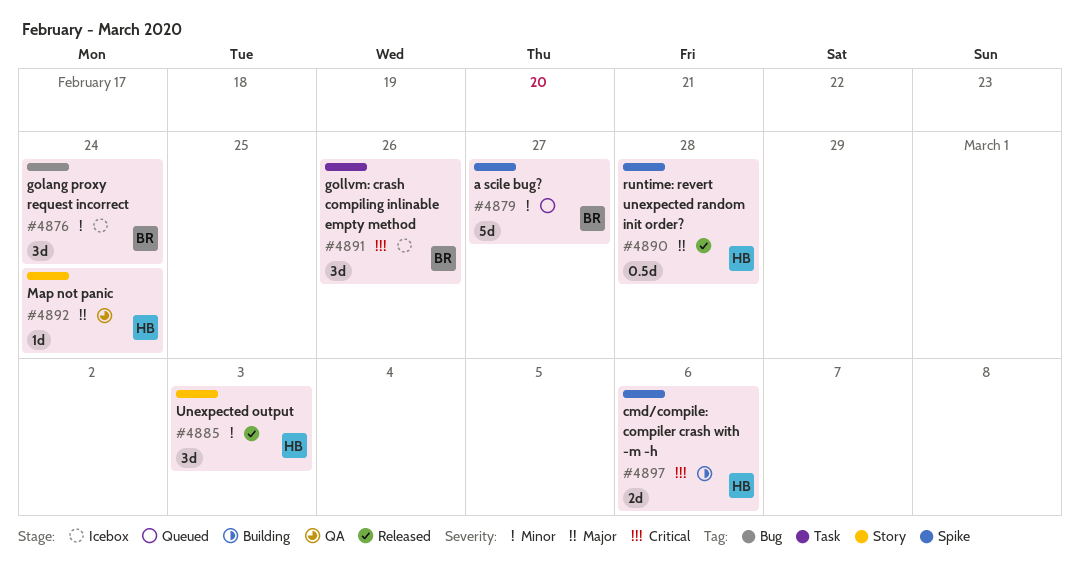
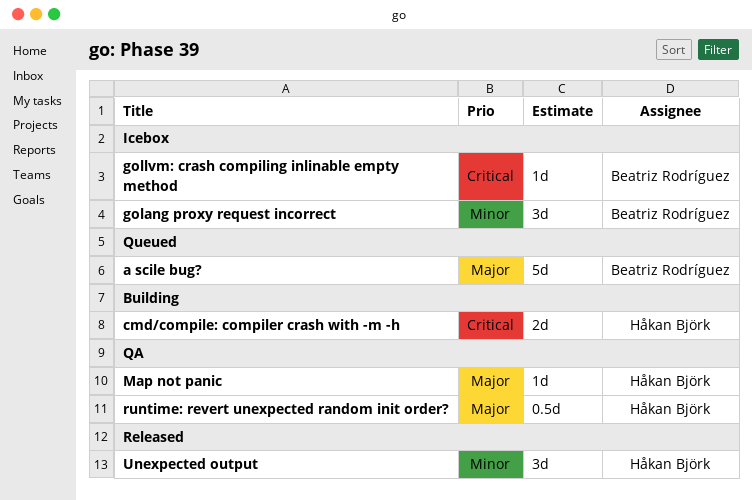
a scile bug?, priority: Minor -> Major
gollvm: crash compiling inlinable empty method, estimate: 3d -> 1d
runtime: revert unexpected random init order?, status: Released -> QA

